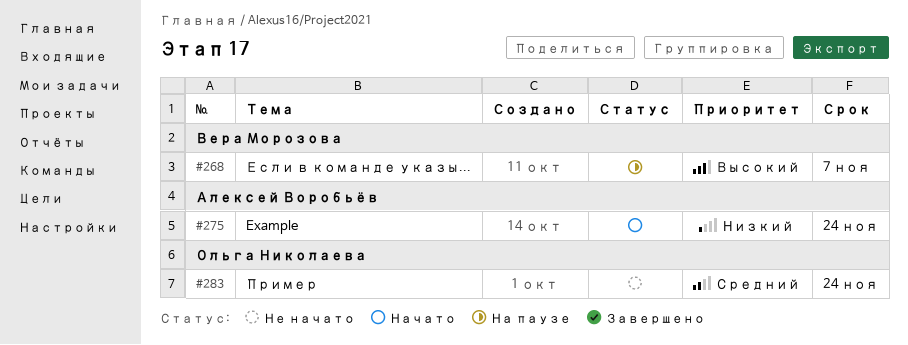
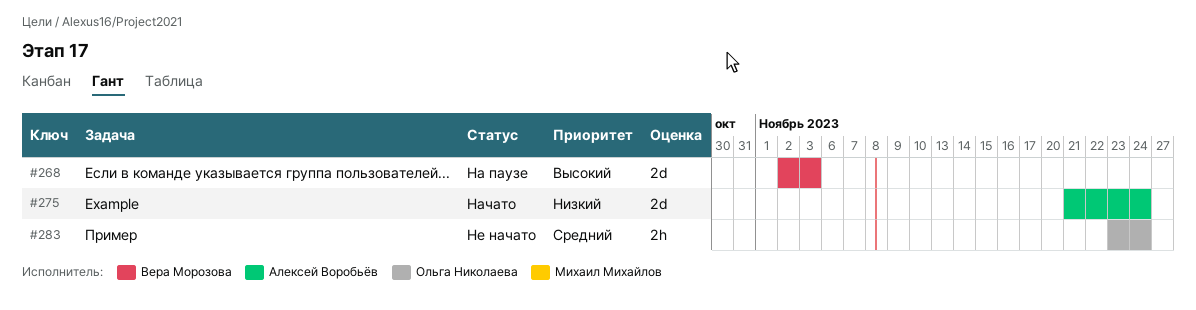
#268, due: Nov 7 -> Nov 3

